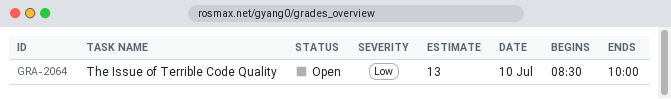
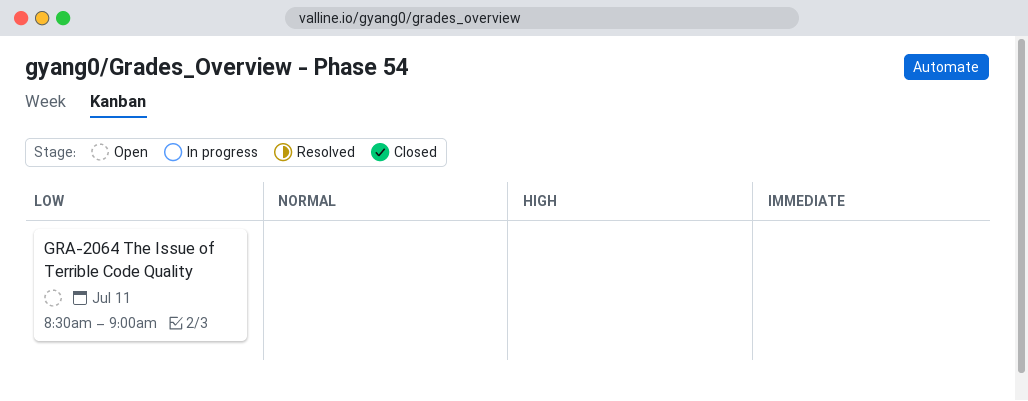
GRA-2064, day: Jul 10 -> Jul 11
GRA-2064, ends: 10:00 -> 09:00

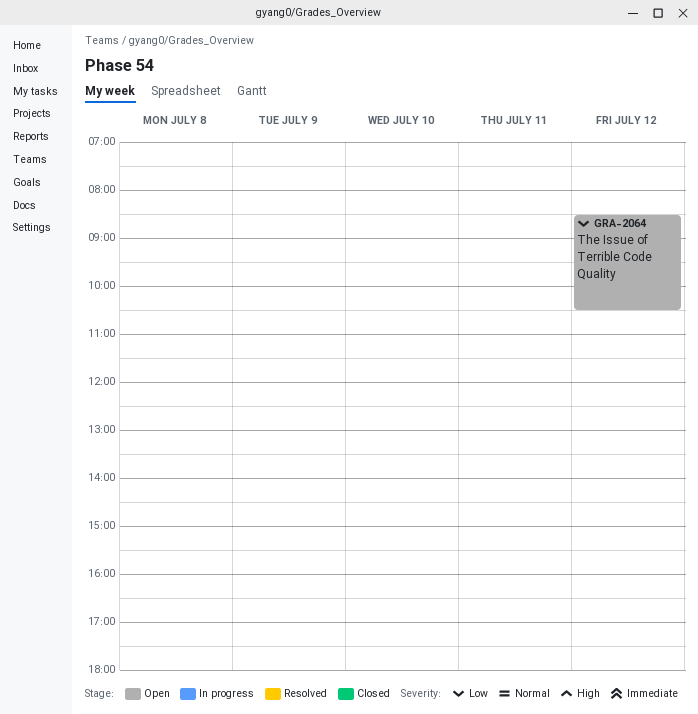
GRA-2064, day: Jul 11 -> Jul 12
GRA-2064, ends: 09:00 -> 10:30

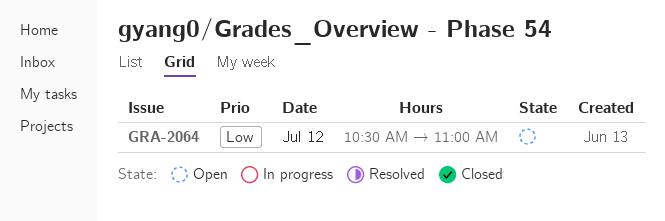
GRA-2064, begins: 08:30 -> 10:30
GRA-2064, ends: 10:30 -> 11:00

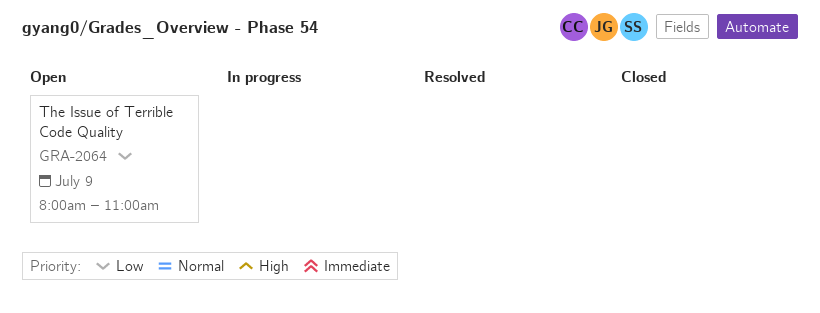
GRA-2064, day: Jul 12 -> Jul 9
GRA-2064, begins: 10:30 -> 08:00

